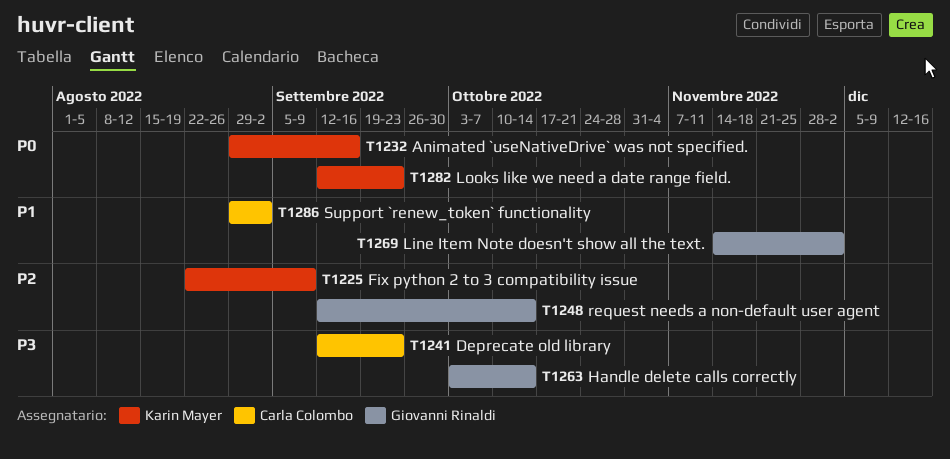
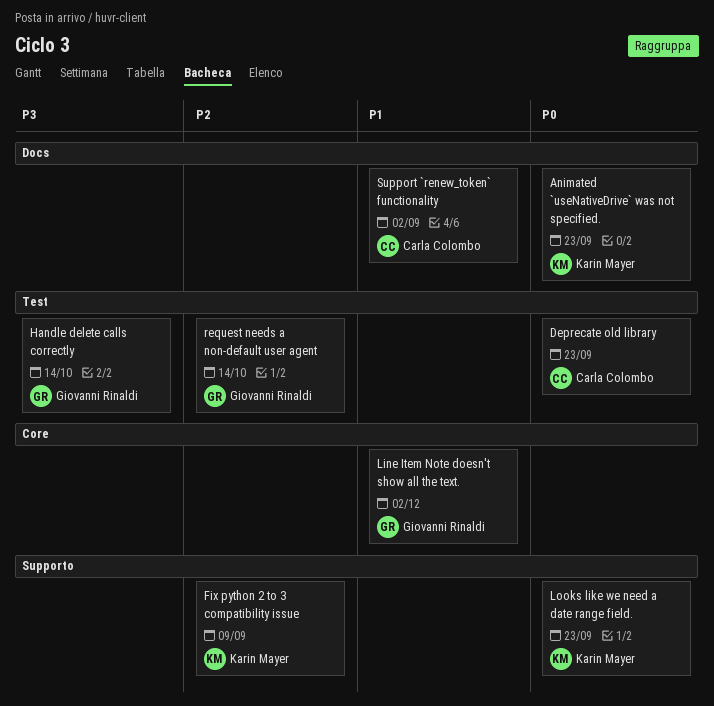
Animated `useNativeDrive` was not specified., due: Sep 16 -> Sep 23
Deprecate old library, priority: P3 -> P0

